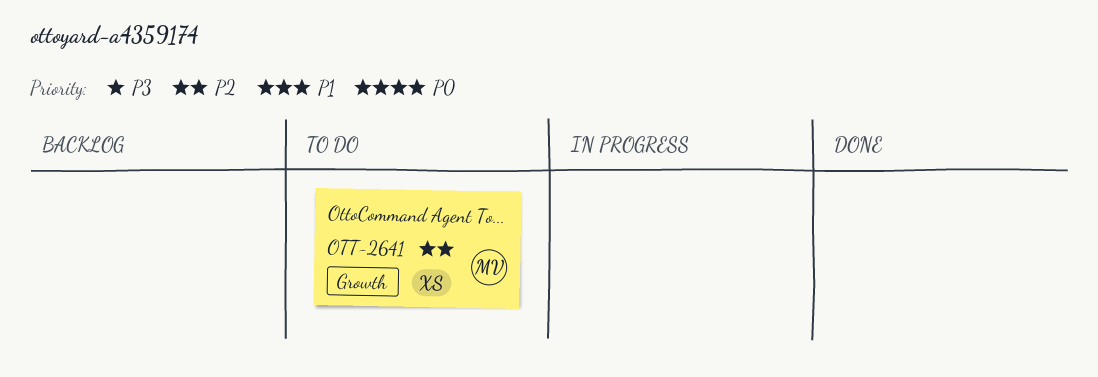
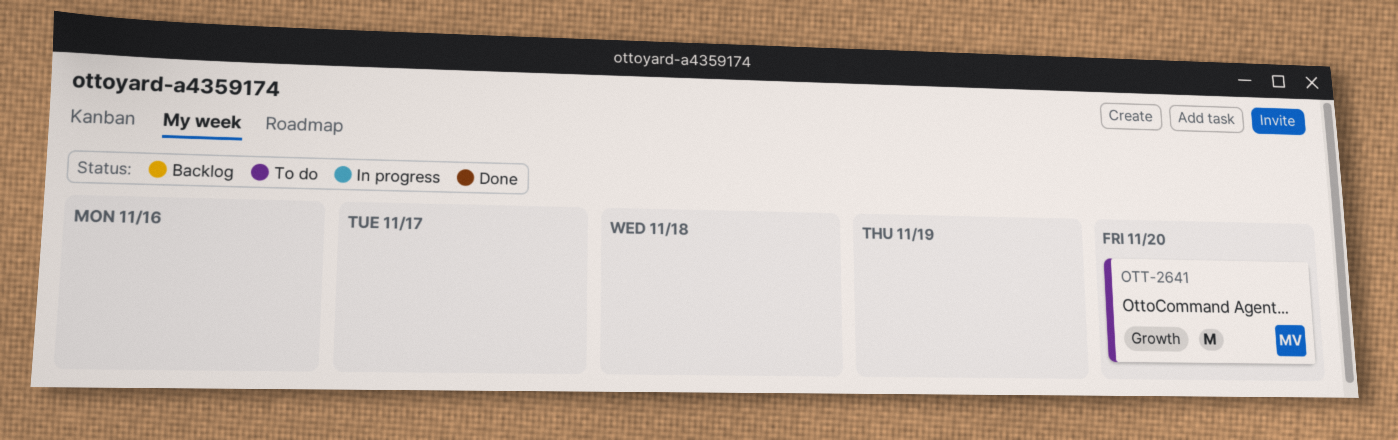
OTT-2641, estimate: XS -> M

